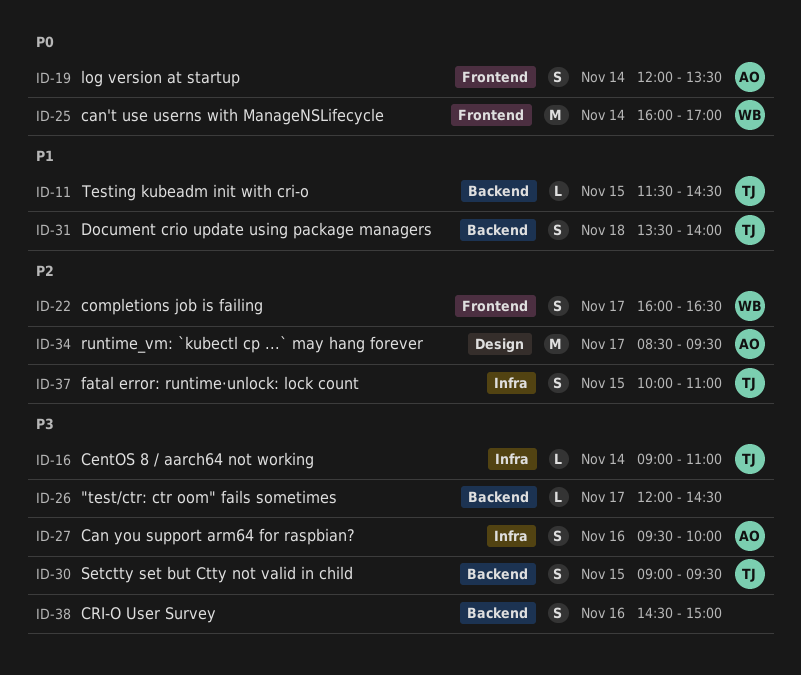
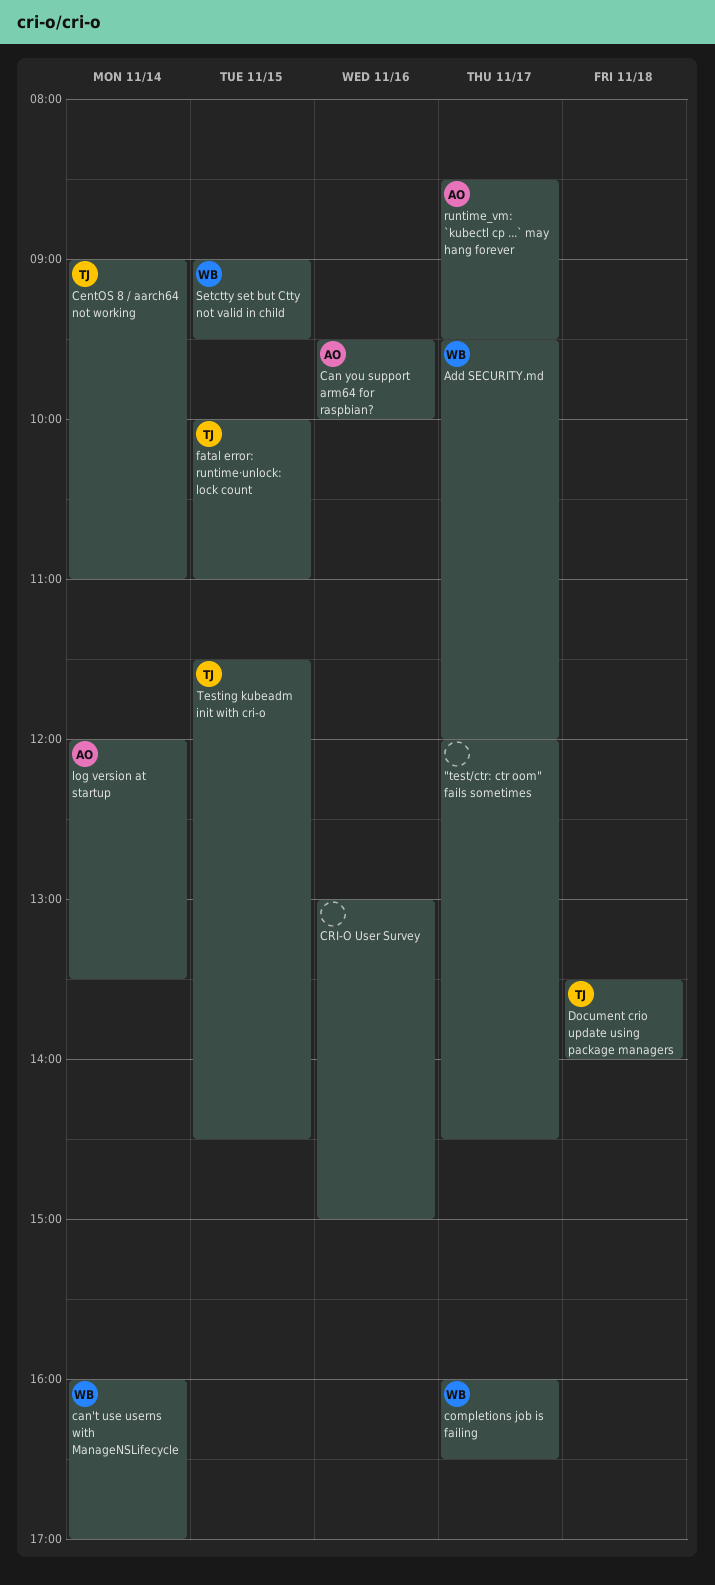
Add SECURITY.md: none -> present
CRI-O User Survey, begins: 14:30 -> 13:00
Setctty set but Ctty not valid in child, owner: TJ -> WB

